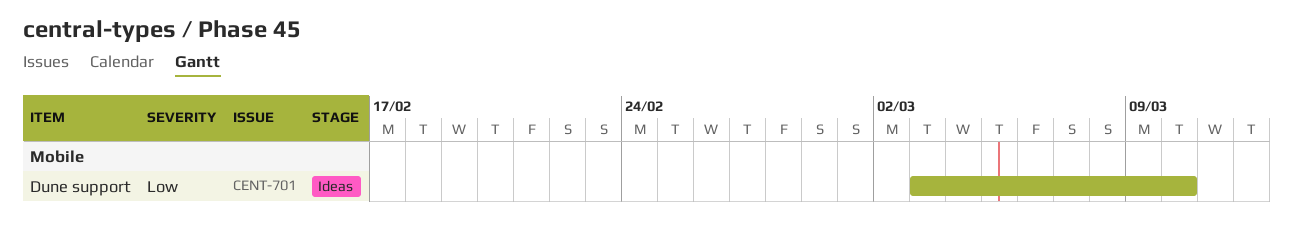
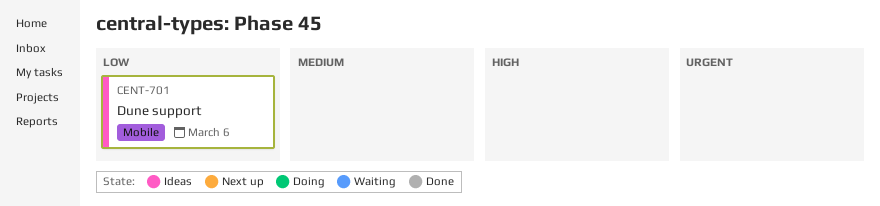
CENT-701, due: Mar 10 -> Mar 6

